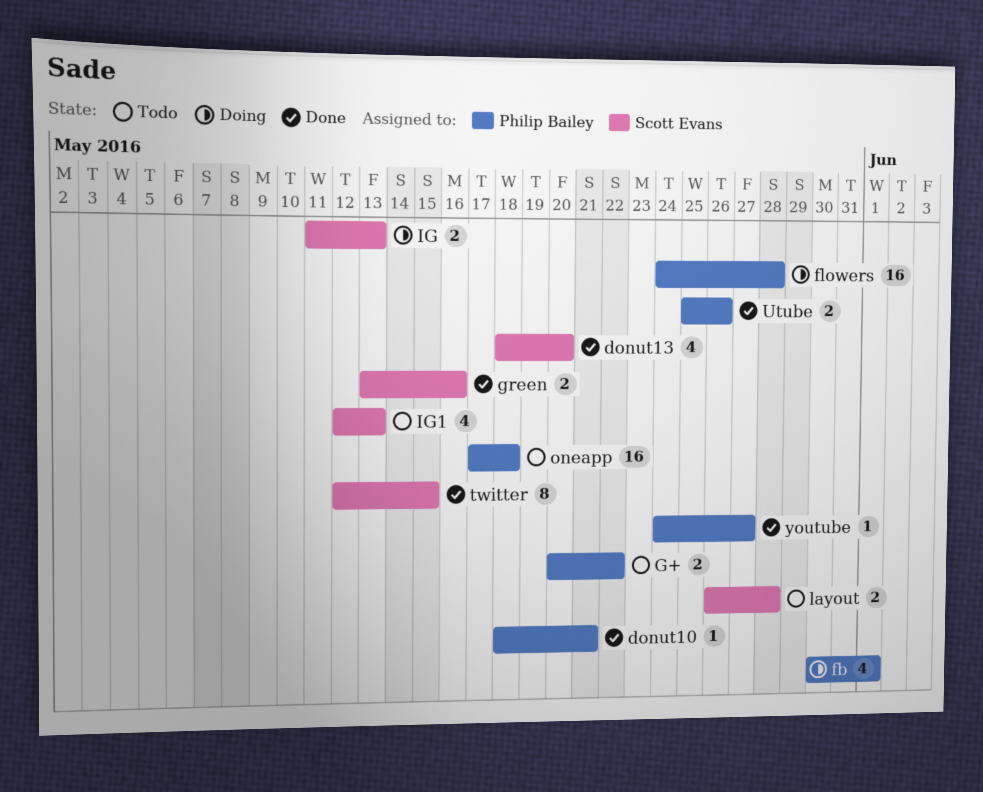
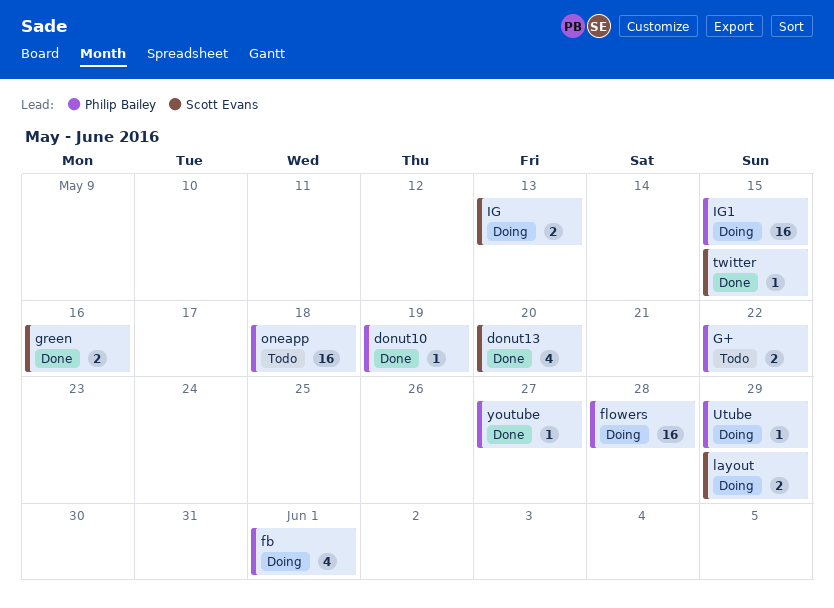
donut10, due: May 21 -> May 19
IG1, status: Todo -> Doing
IG1, owner: Scott Evans -> Philip Bailey
IG1, estimate: 4 -> 16
IG1, due: May 13 -> May 15
layout, status: Todo -> Doing
layout, due: May 28 -> May 29
twitter, estimate: 8 -> 1
Utube, status: Done -> Doing
Utube, estimate: 2 -> 1
Utube, due: May 26 -> May 29

